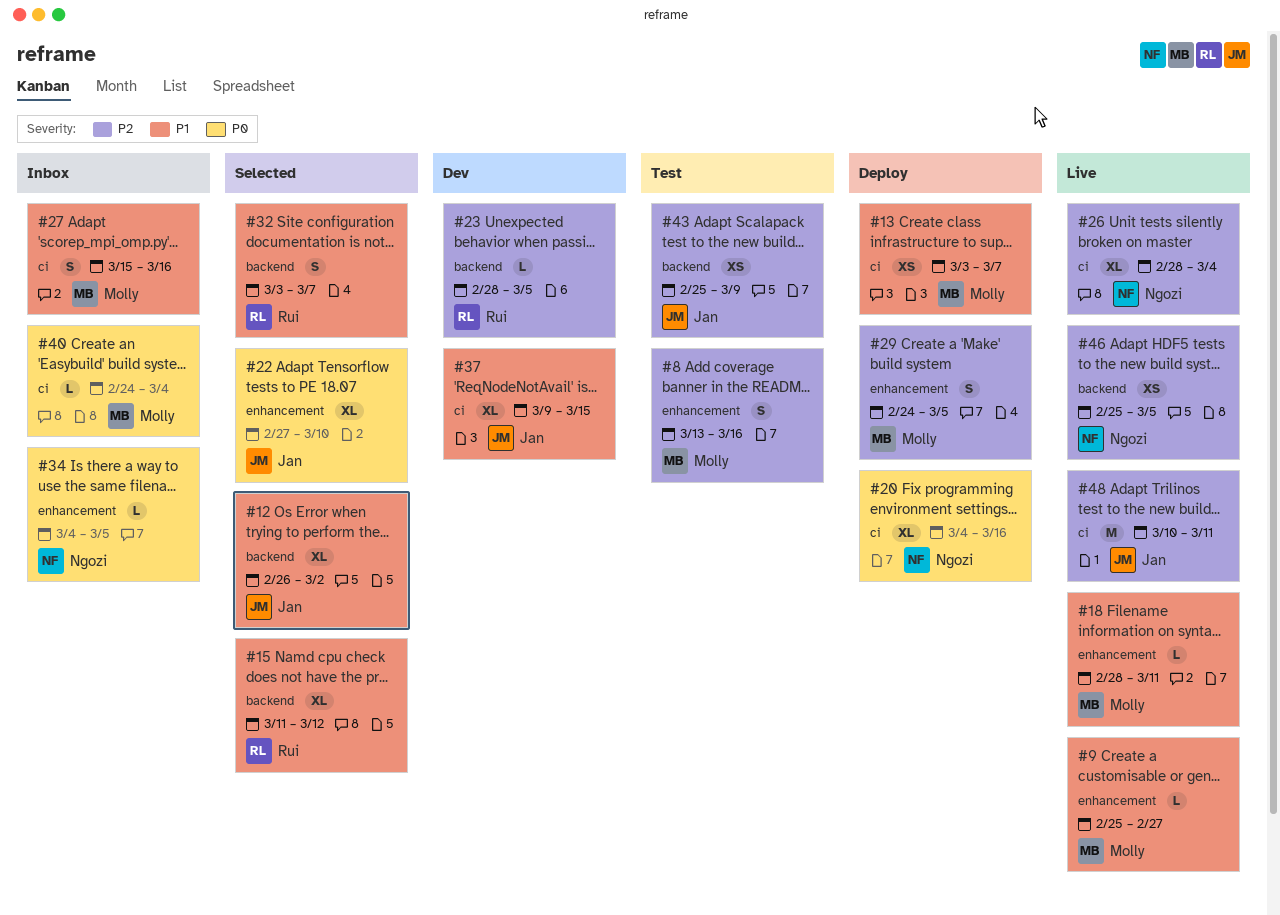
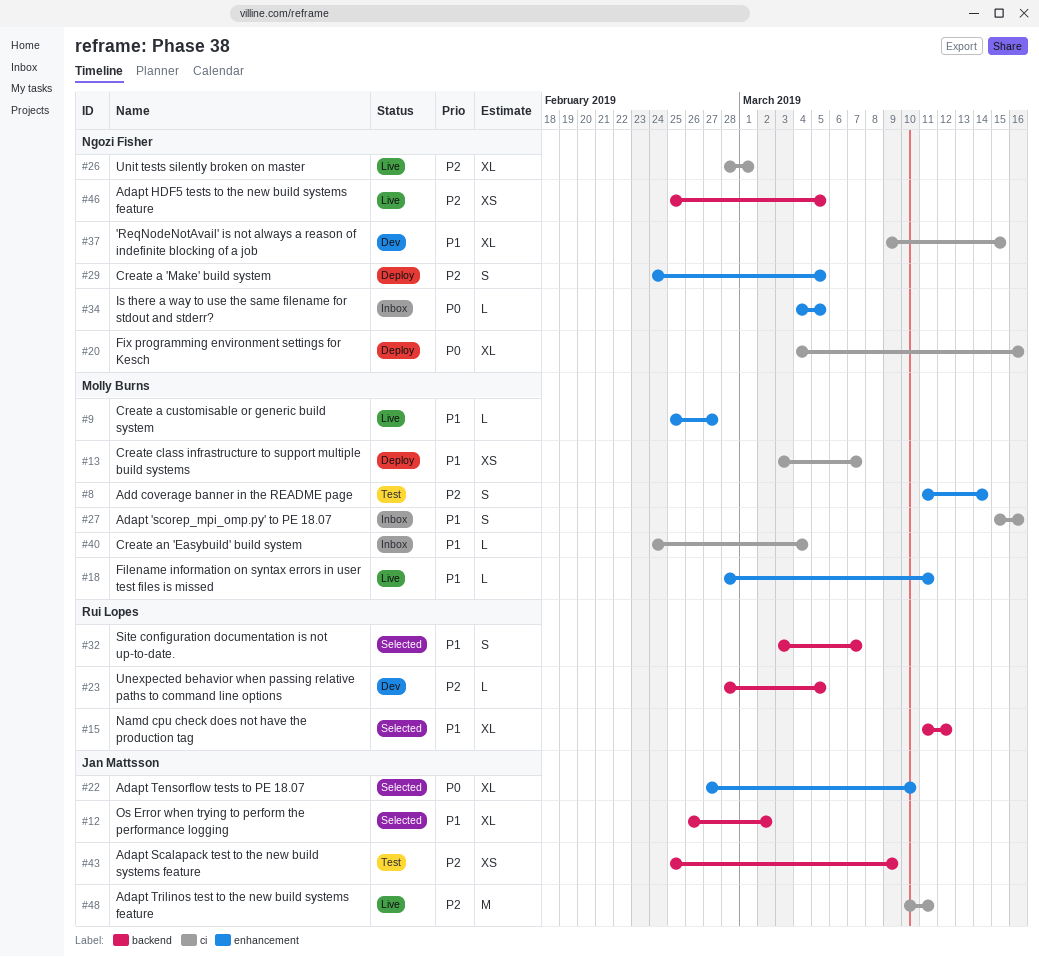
#8, start: Mar 13 -> Mar 11
#8, due: Mar 16 -> Mar 14
#26, due: Mar 4 -> Mar 1
#29, owner: Molly Burns -> Ngozi Fisher
#37, owner: Jan Mattsson -> Ngozi Fisher
#40, priority: P0 -> P1

